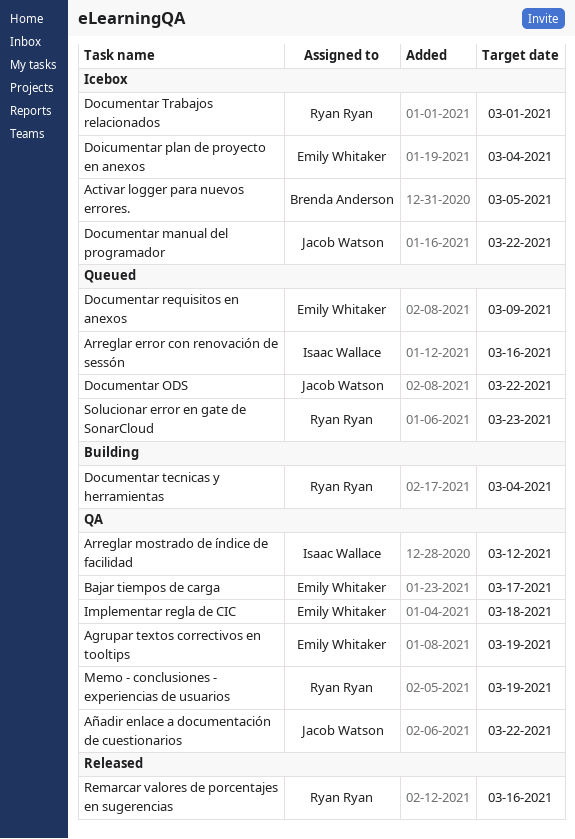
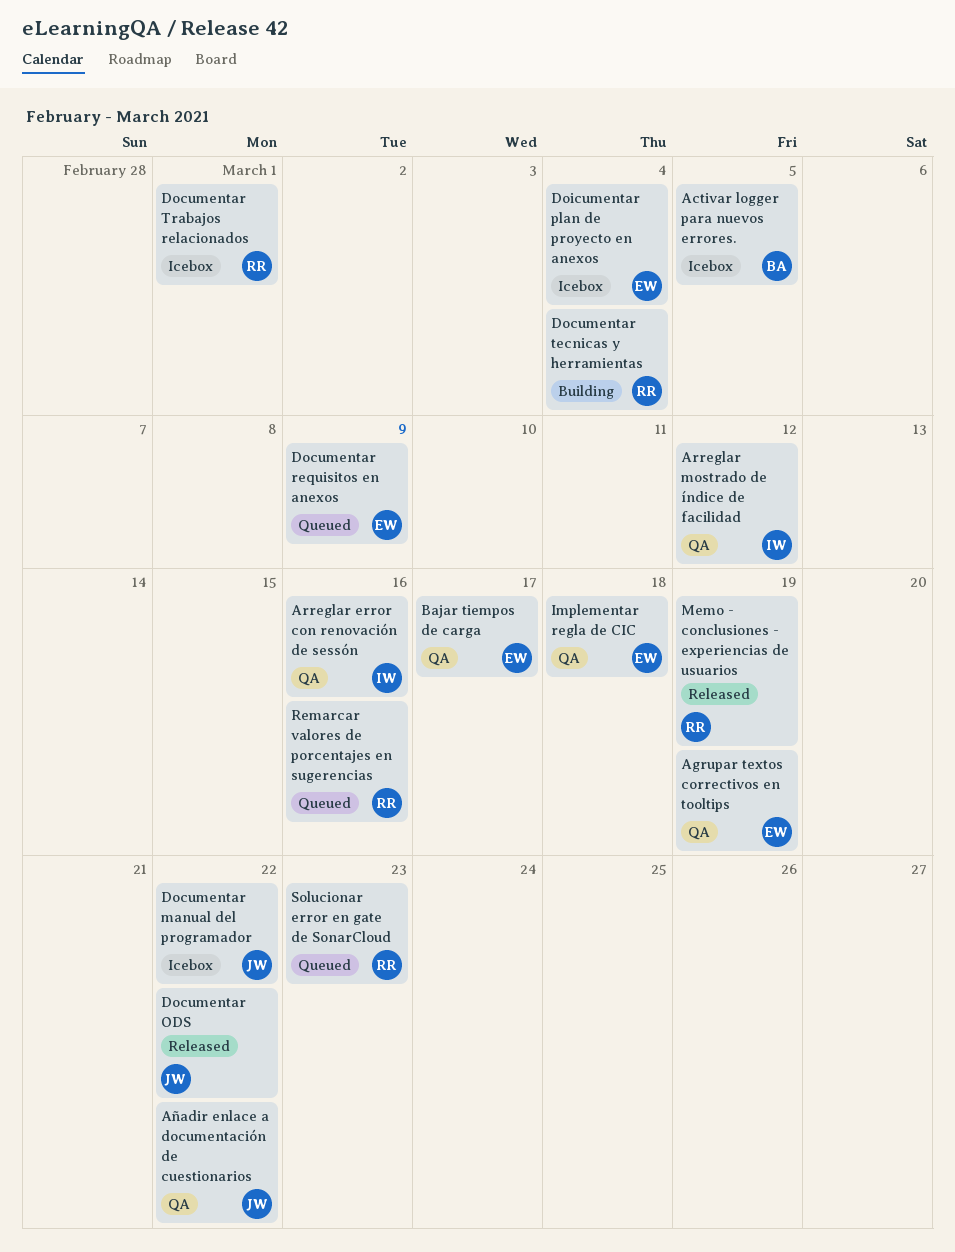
Arreglar error con renovación de sessón, status: Queued -> QA
Documentar ODS, status: Queued -> Released
Memo - conclusiones - experiencias de usuarios, status: QA -> Released
Remarcar valores de porcentajes en sugerencias, status: Released -> Queued

